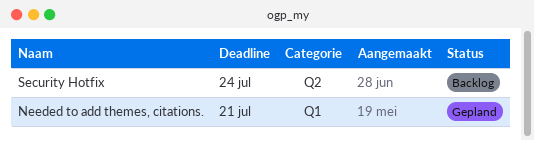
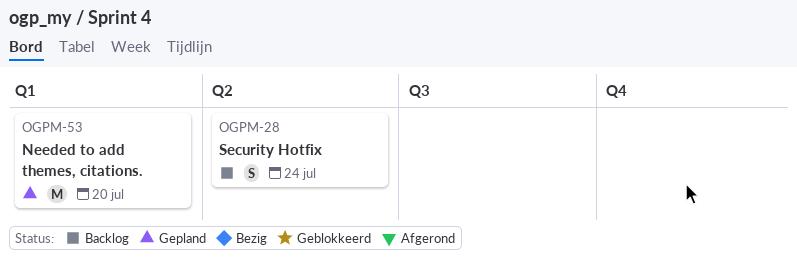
Needed to add themes, citations., due: Jul 21 -> Jul 20

